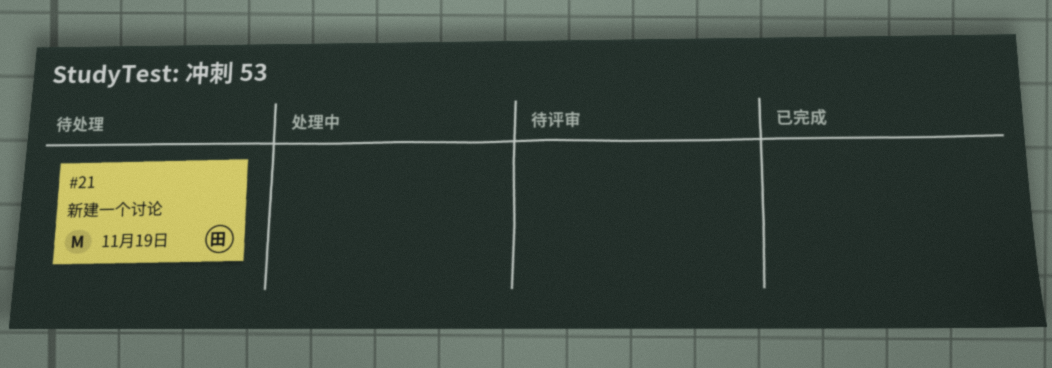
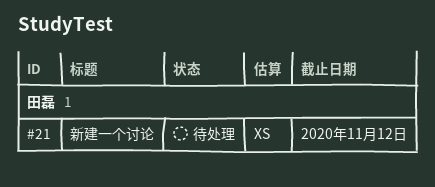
#21, estimate: M -> XS
#21, due: Nov 19 -> Nov 12

